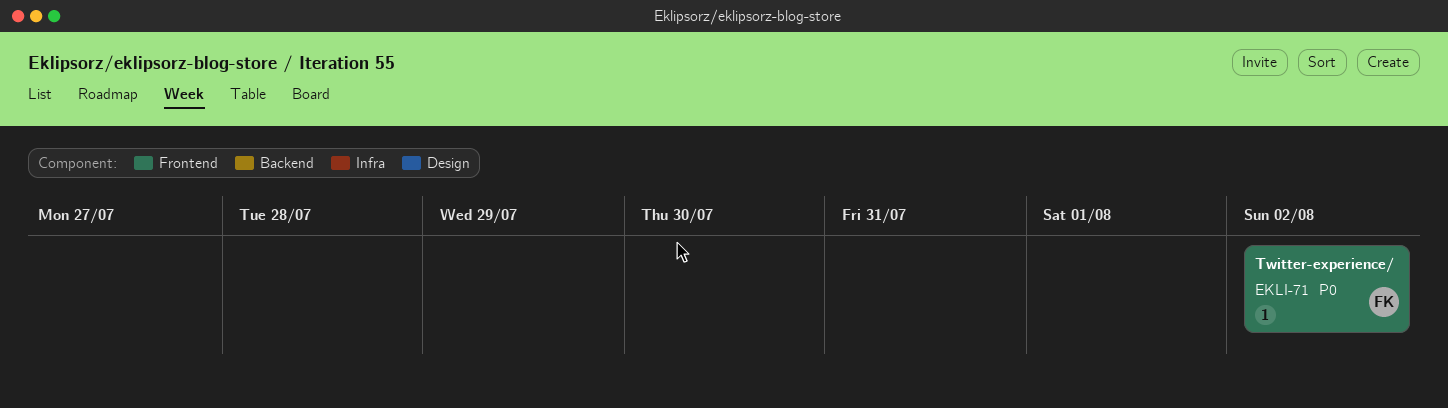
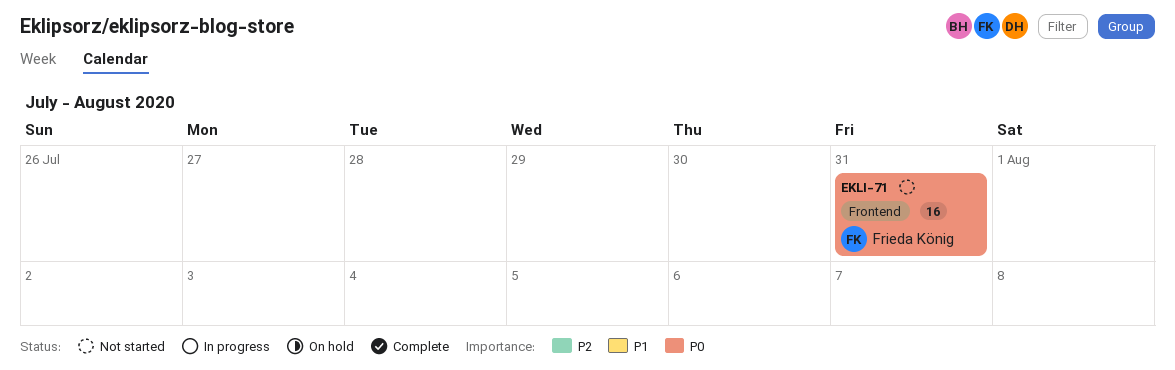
EKLI-71, estimate: 1 -> 16
EKLI-71, due: Aug 2 -> Jul 31

